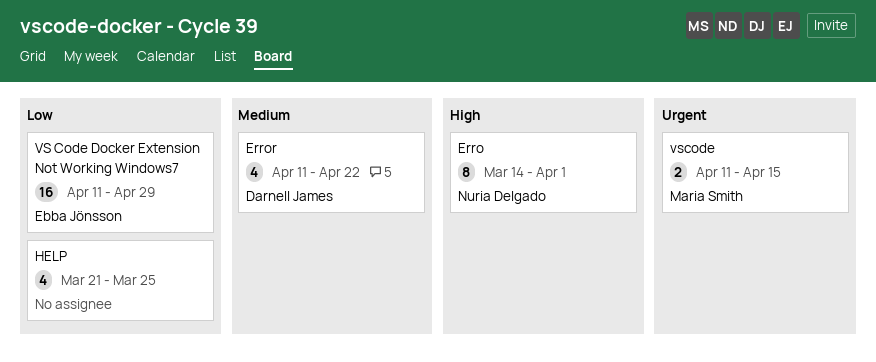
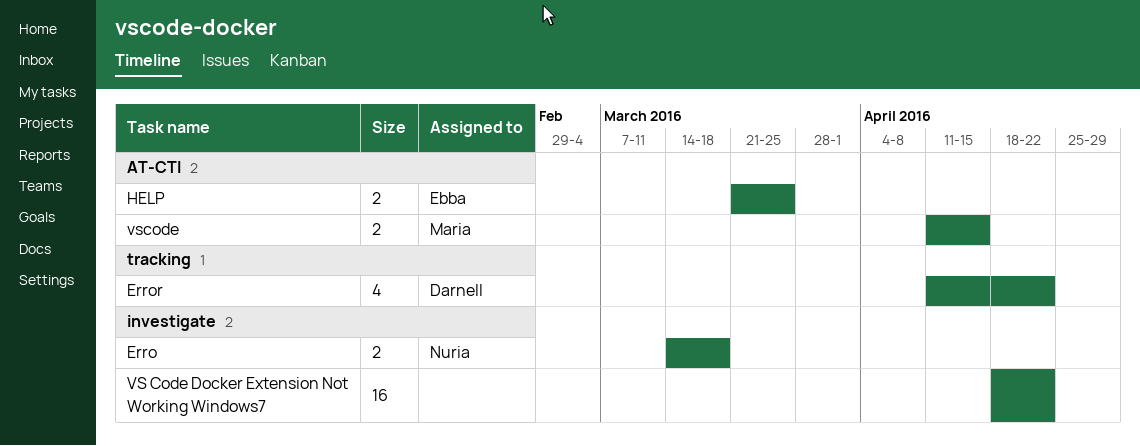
Erro, estimate: 8 -> 2
Erro, due: Apr 1 -> Mar 18
HELP, owner: none -> Ebba Jönsson
HELP, estimate: 4 -> 2
VS Code Docker Extension Not Working Windows7, owner: Ebba Jönsson -> none
VS Code Docker Extension Not Working Windows7, start: Apr 11 -> Apr 18
VS Code Docker Extension Not Working Windows7, due: Apr 29 -> Apr 22

